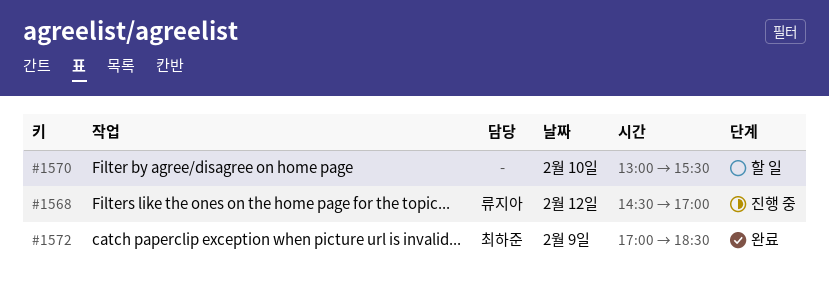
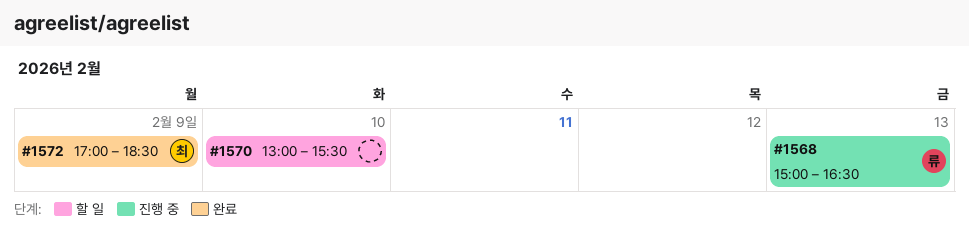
#1568, day: Feb 12 -> Feb 13
#1568, begins: 14:30 -> 15:00
#1568, ends: 17:00 -> 16:30

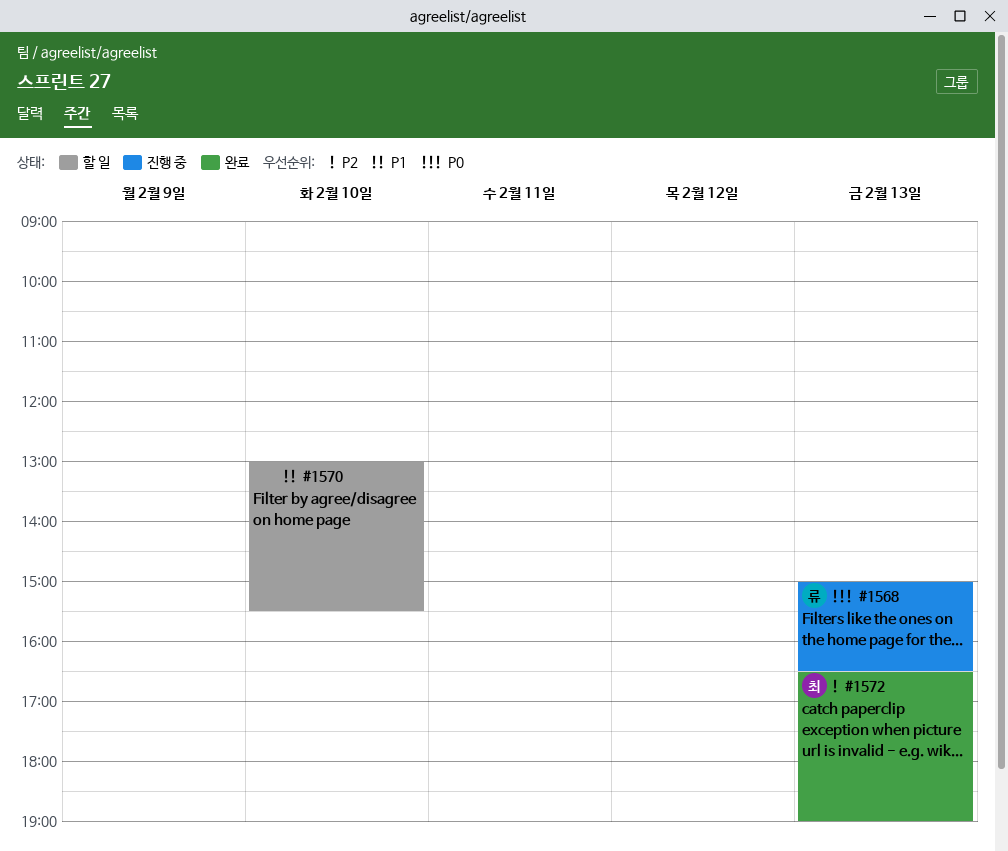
#1572, day: Feb 9 -> Feb 13
#1572, begins: 17:00 -> 16:30
#1572, ends: 18:30 -> 19:00

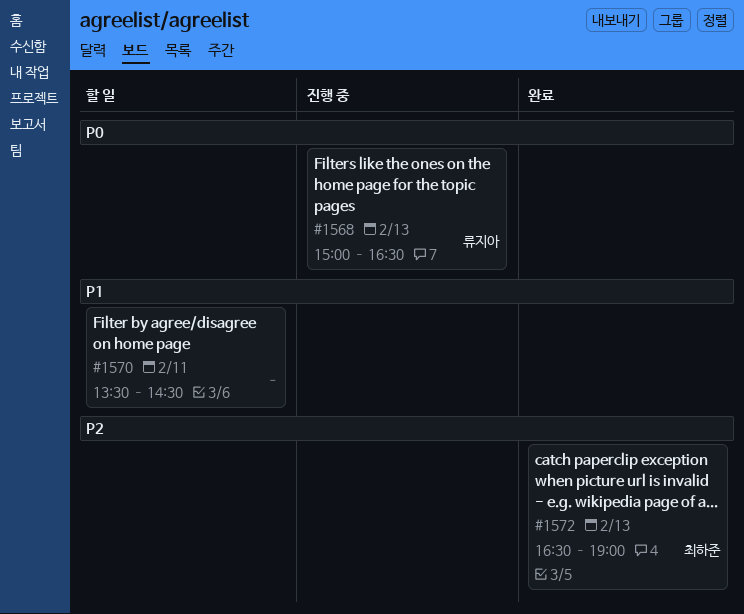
#1570, day: Feb 10 -> Feb 11
#1570, begins: 13:00 -> 13:30
#1570, ends: 15:30 -> 14:30

